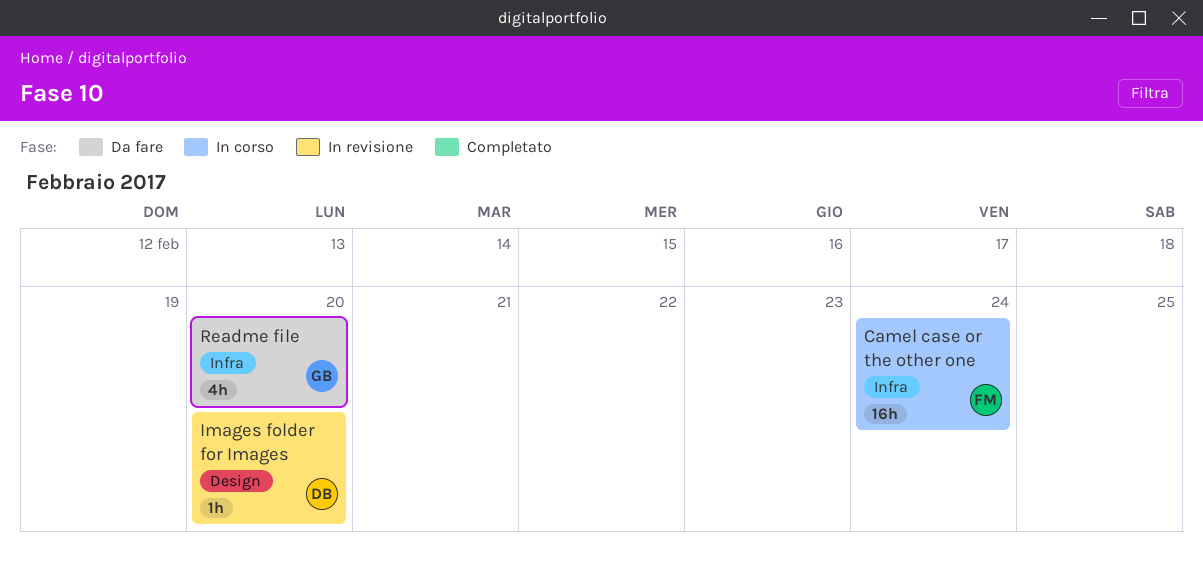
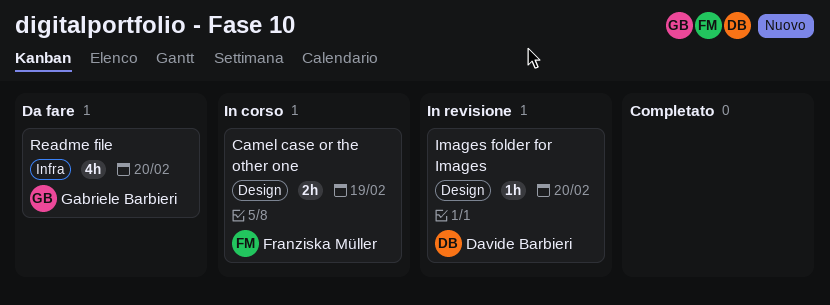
Camel case or the other one, label: Infra -> Design
Camel case or the other one, estimate: 16h -> 2h
Camel case or the other one, due: Feb 24 -> Feb 19

